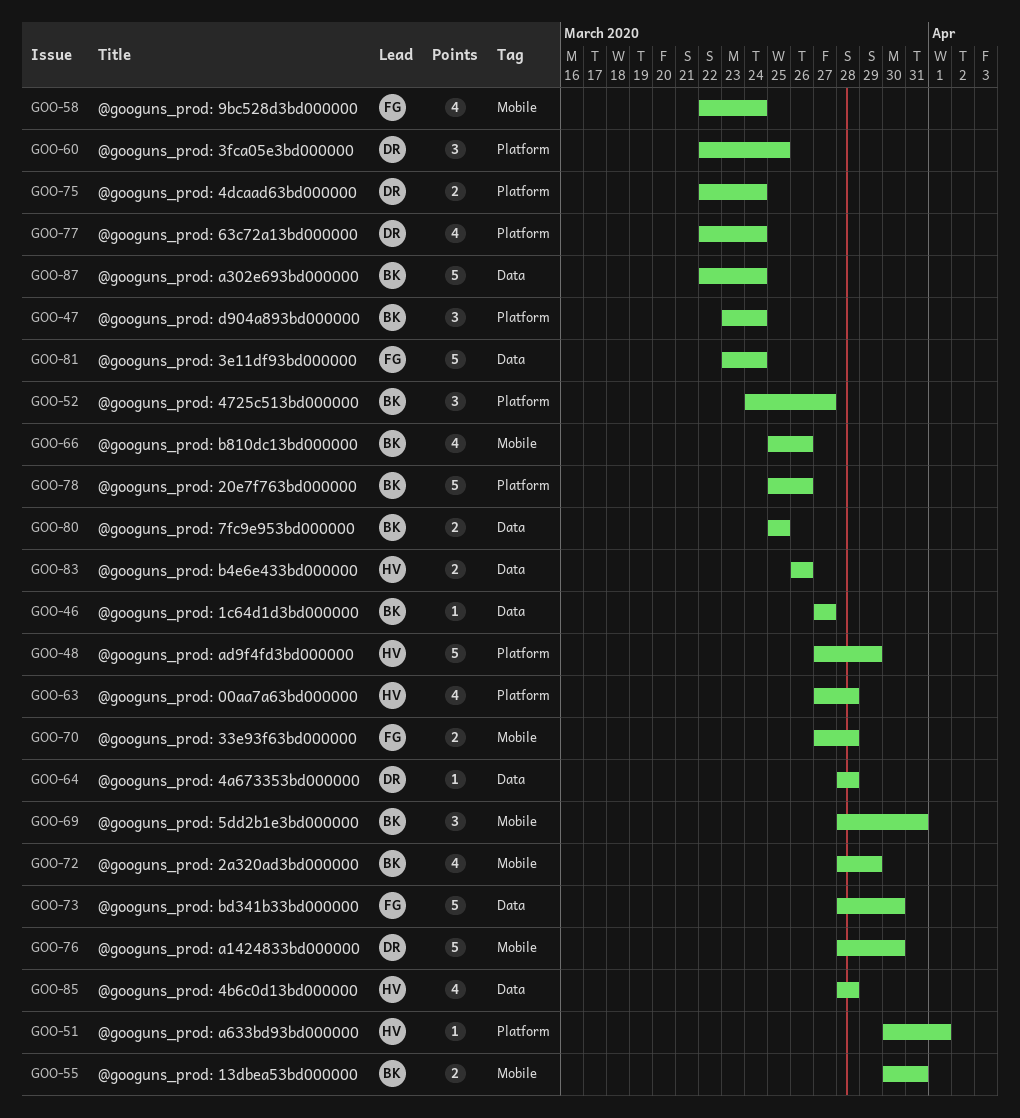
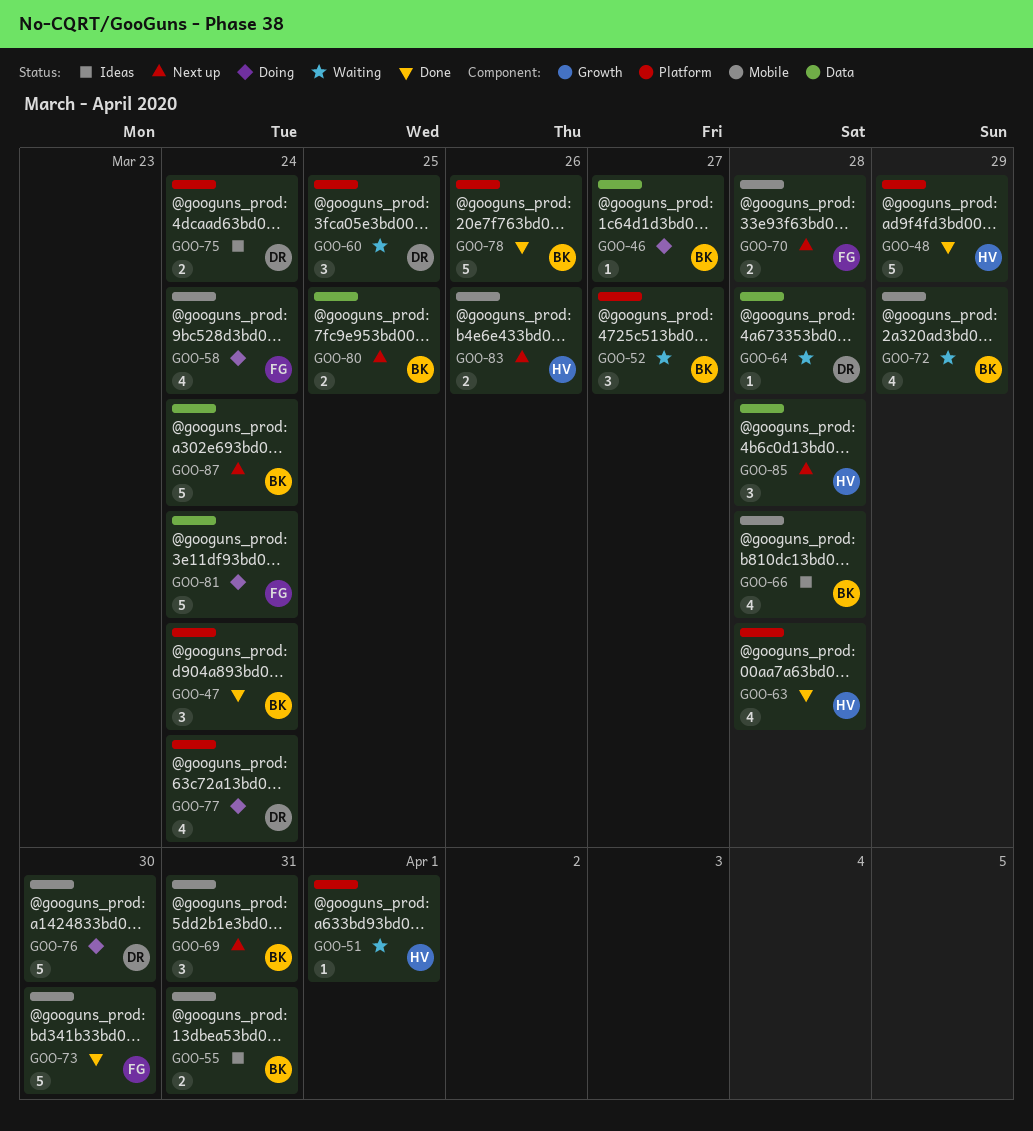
GOO-66, due: Mar 26 -> Mar 28
GOO-73, label: Data -> Mobile
GOO-83, label: Data -> Mobile
GOO-85, estimate: 4 -> 3

